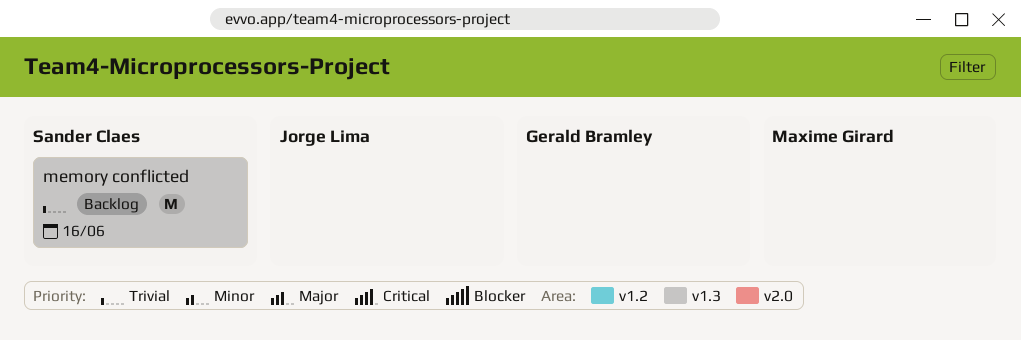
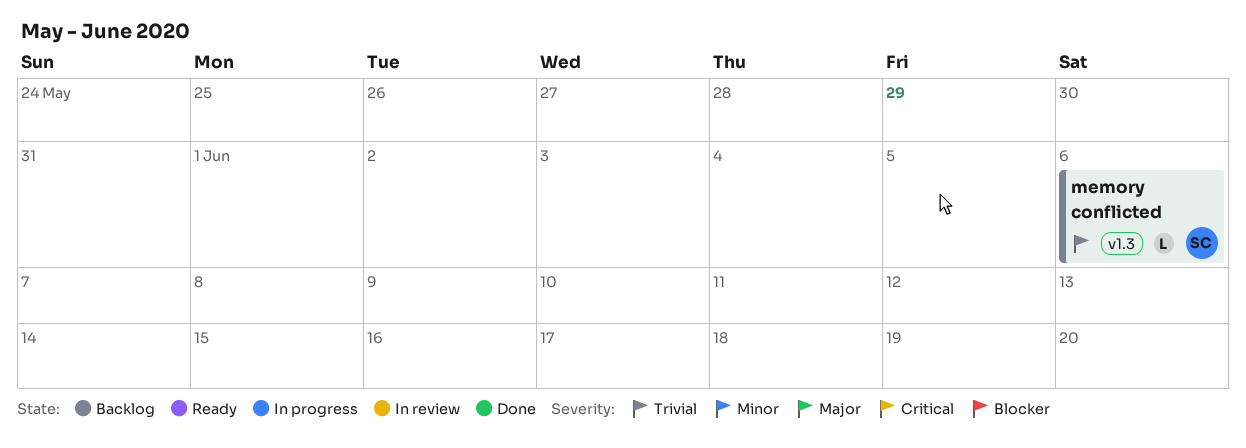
memory conflicted, estimate: M -> L
memory conflicted, due: Jun 16 -> Jun 6

